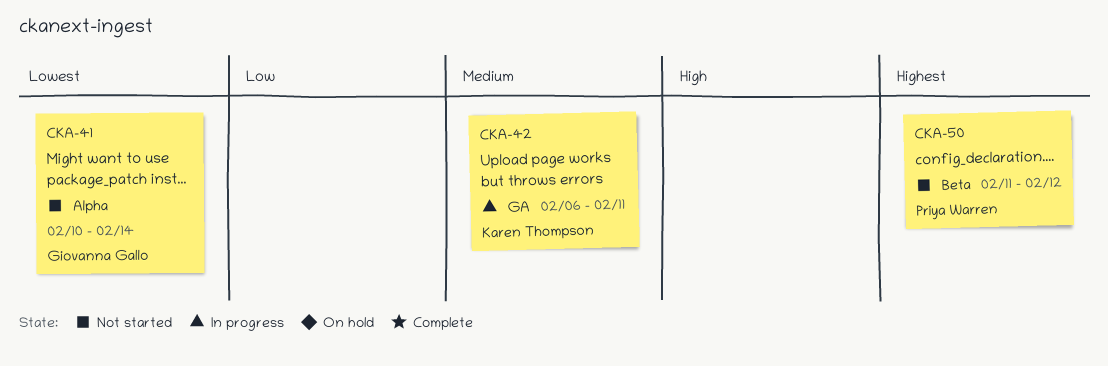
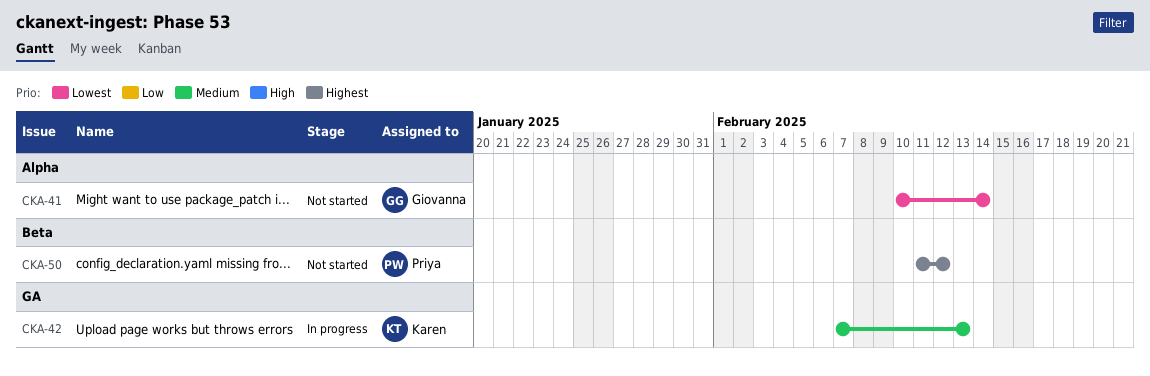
CKA-42, start: Feb 6 -> Feb 7
CKA-42, due: Feb 11 -> Feb 13

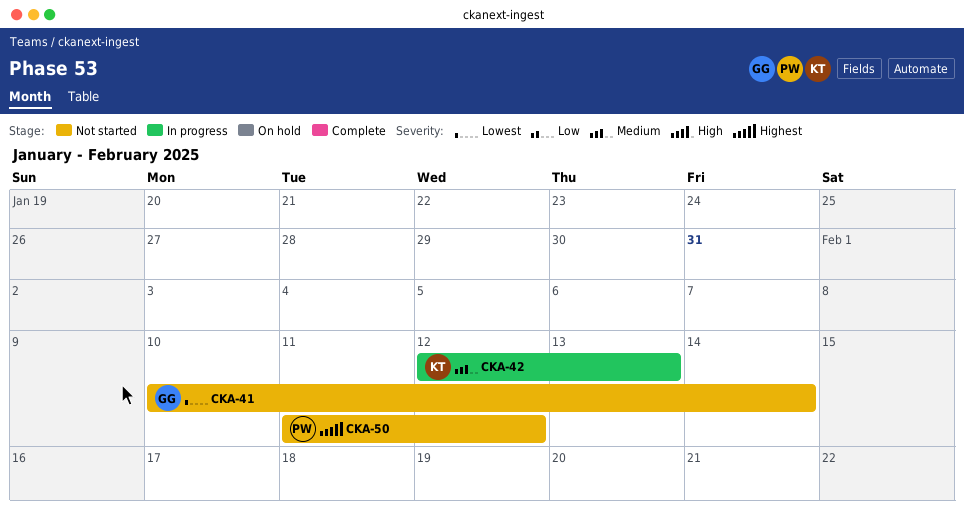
CKA-42, start: Feb 7 -> Feb 12

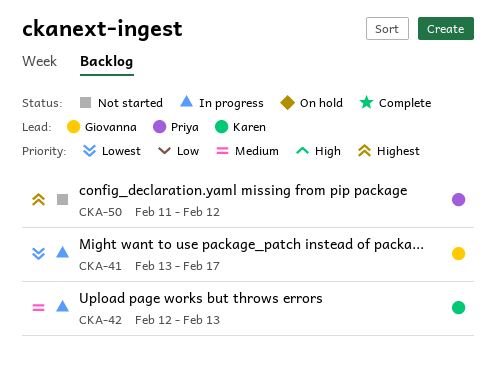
CKA-41, status: Not started -> In progress
CKA-41, start: Feb 10 -> Feb 13
CKA-41, due: Feb 14 -> Feb 17

